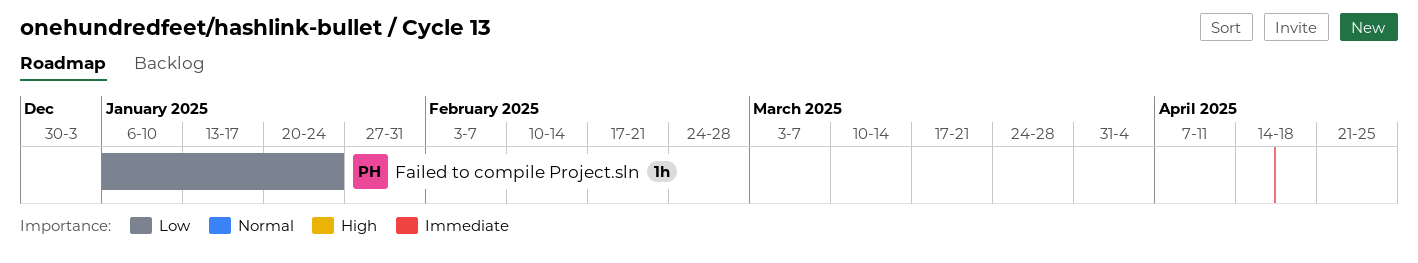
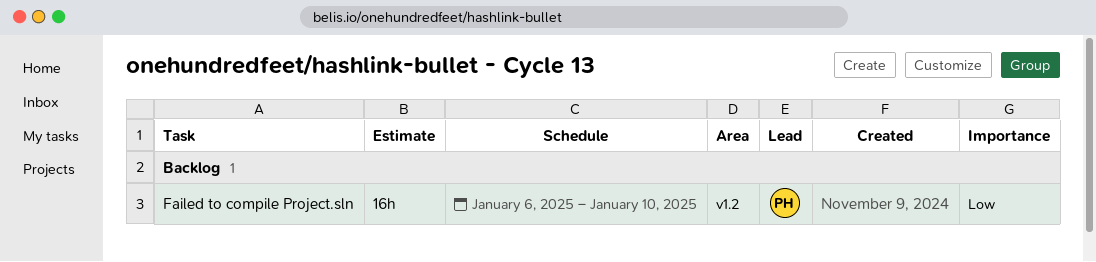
Failed to compile Project.sln, estimate: 1h -> 16h
Failed to compile Project.sln, due: Jan 24 -> Jan 10

